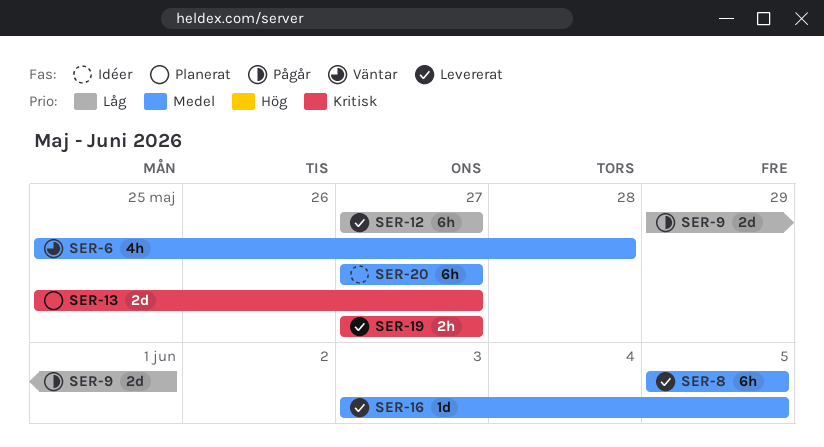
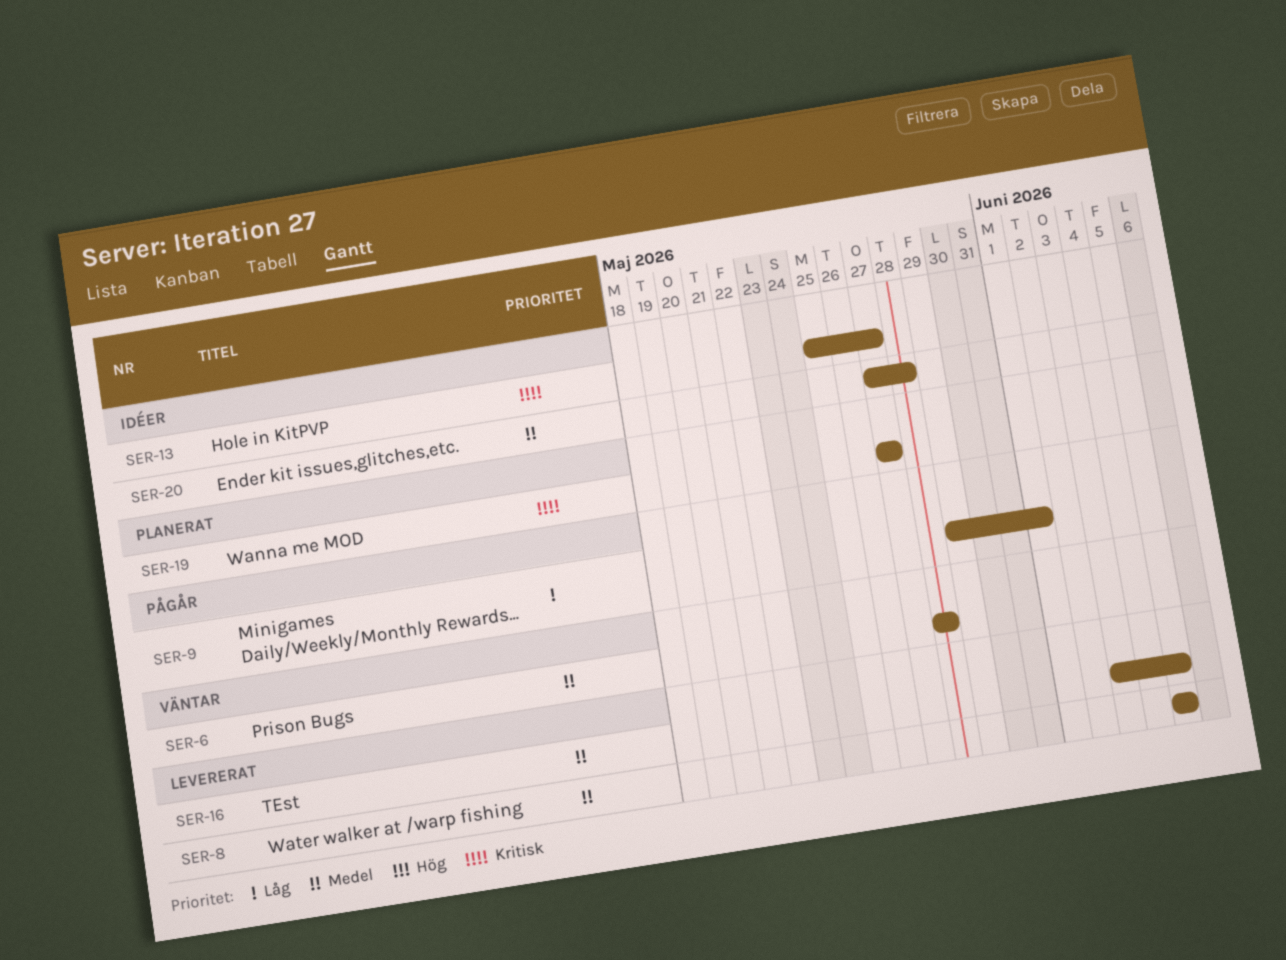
SER-6, start: May 25 -> May 28
SER-12: present -> none
SER-13, status: Planerat -> Idéer
SER-19, status: Levererat -> Planerat
SER-20, due: May 27 -> May 28

